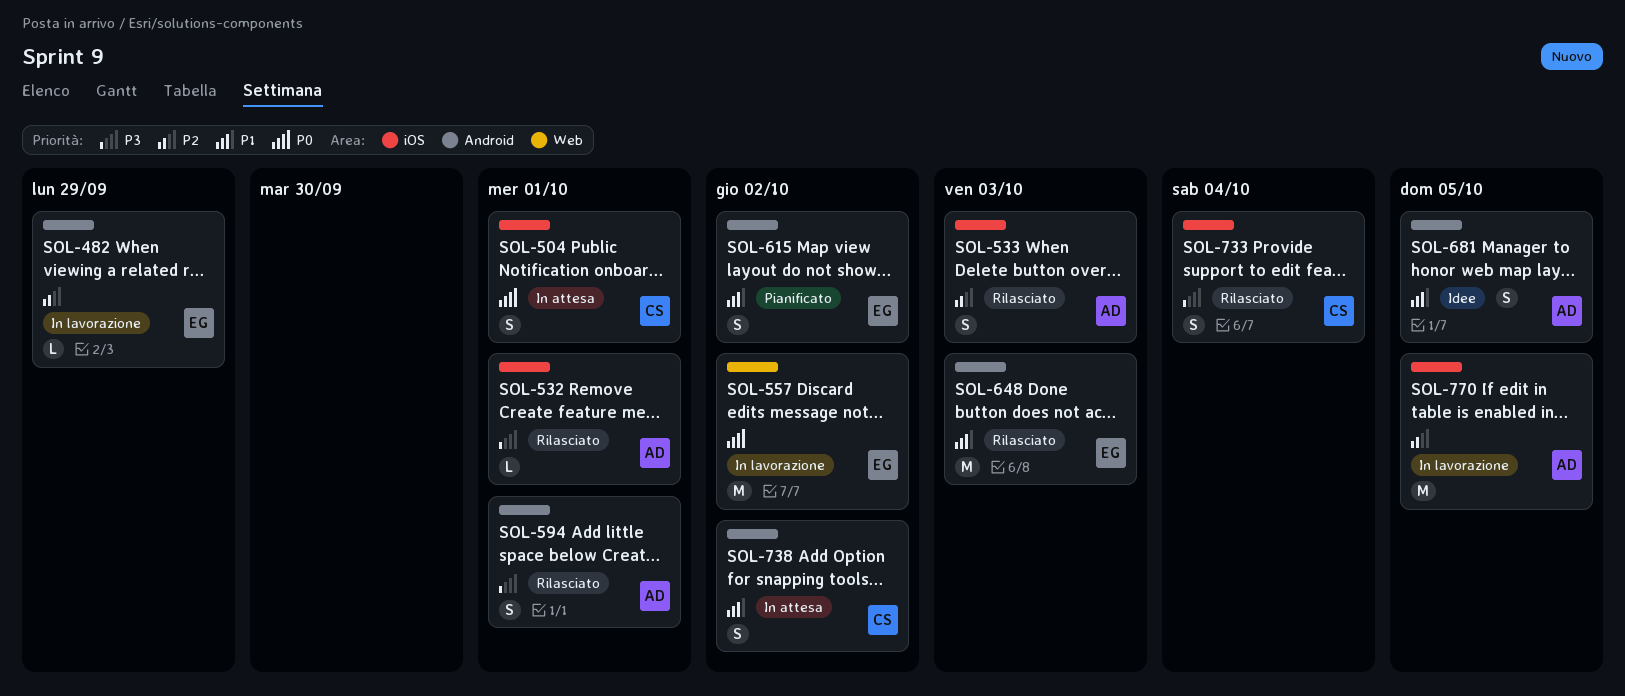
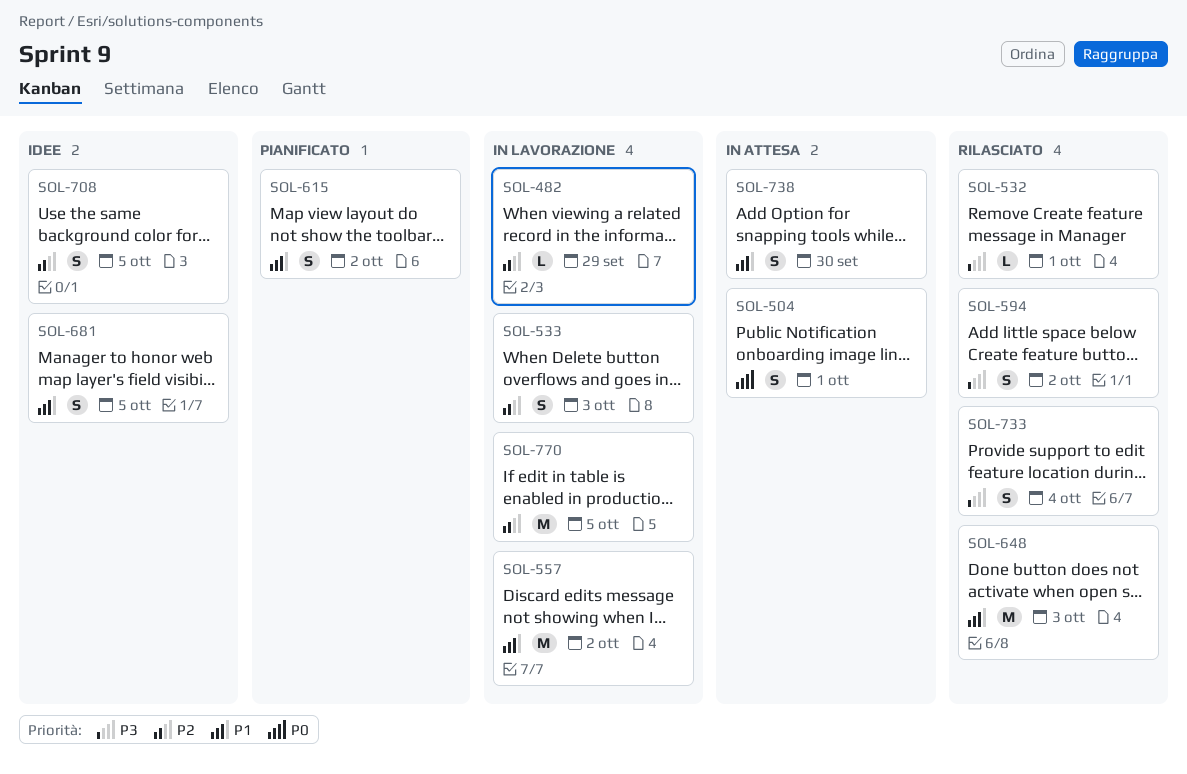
SOL-533, status: Rilasciato -> In lavorazione
SOL-557, priority: P0 -> P1
SOL-594, due: Oct 1 -> Oct 2
SOL-708: none -> present
SOL-738, due: Oct 2 -> Sep 30

